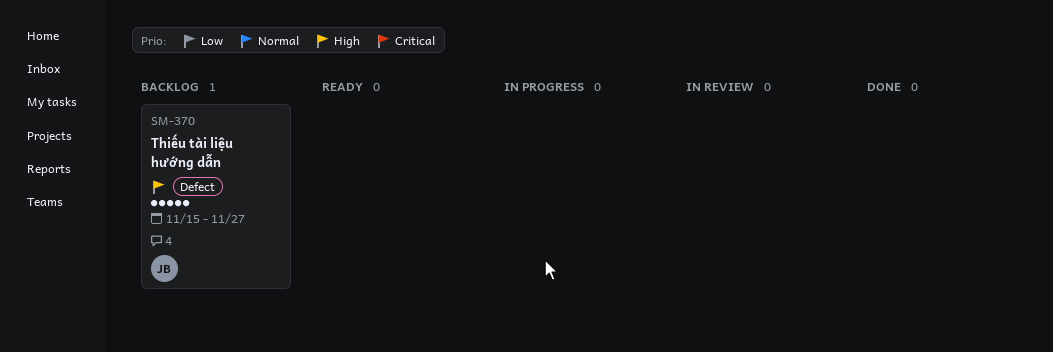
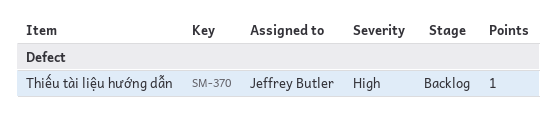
SM-370, estimate: 5 -> 1

